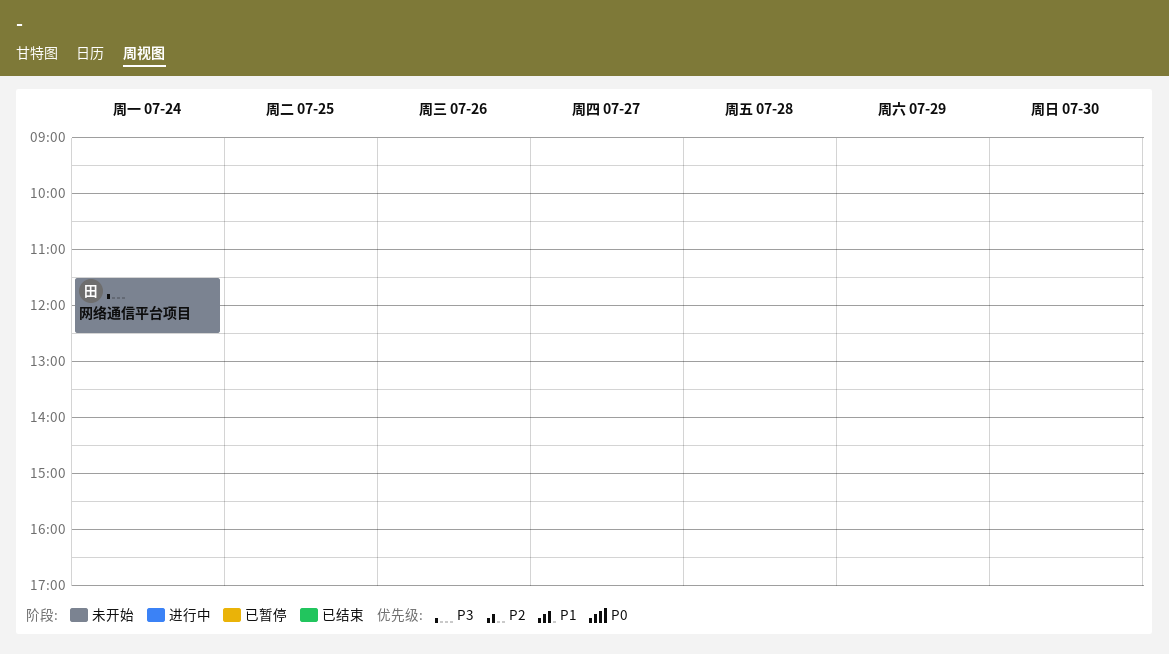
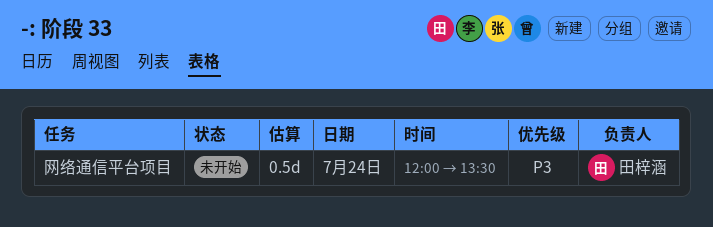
网络通信平台项目, begins: 11:30 -> 12:00
网络通信平台项目, ends: 12:30 -> 13:30

